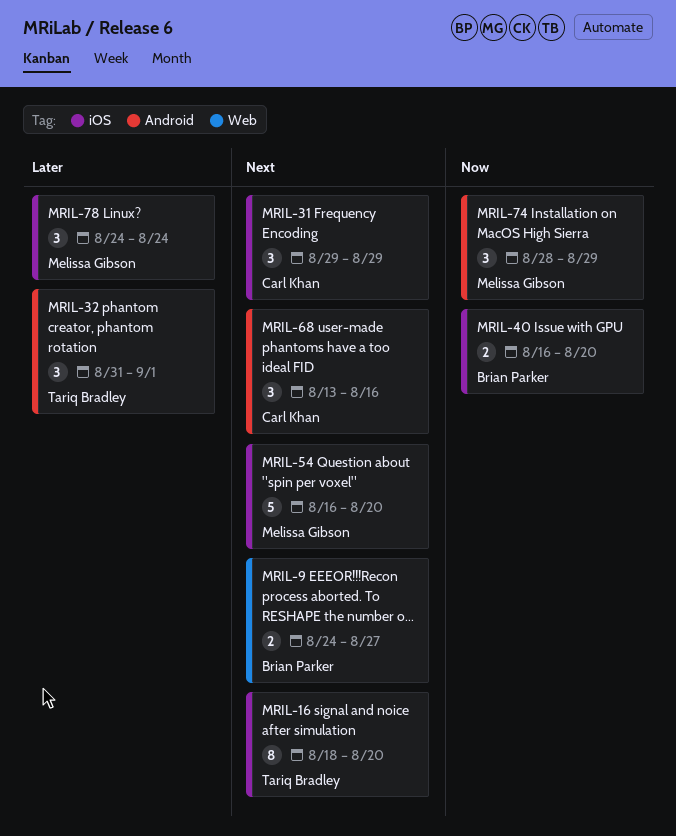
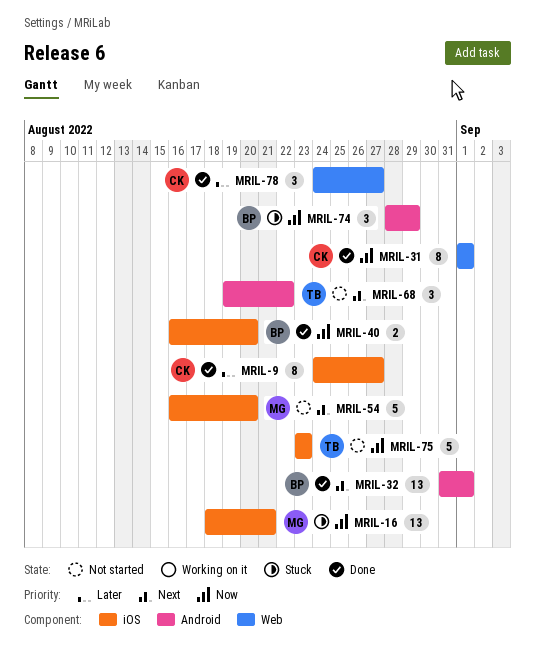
MRIL-9, owner: Brian Parker -> Carl Khan
MRIL-9, priority: Next -> Later
MRIL-9, label: Web -> iOS
MRIL-9, estimate: 2 -> 8
MRIL-16, owner: Tariq Bradley -> Melissa Gibson
MRIL-16, priority: Next -> Now
MRIL-16, estimate: 8 -> 13
MRIL-16, due: Aug 20 -> Aug 21
MRIL-31, priority: Next -> Now
MRIL-31, label: iOS -> Web
MRIL-31, estimate: 3 -> 8
MRIL-31, start: Aug 29 -> Sep 1
MRIL-31, due: Aug 29 -> Sep 1
MRIL-32, owner: Tariq Bradley -> Brian Parker
MRIL-32, priority: Later -> Next
MRIL-32, estimate: 3 -> 13
MRIL-68, owner: Carl Khan -> Tariq Bradley
MRIL-68, start: Aug 13 -> Aug 19
MRIL-68, due: Aug 16 -> Aug 22
MRIL-74, owner: Melissa Gibson -> Brian Parker
MRIL-75: none -> present
MRIL-78, owner: Melissa Gibson -> Carl Khan
MRIL-78, label: iOS -> Web
MRIL-78, due: Aug 24 -> Aug 27

